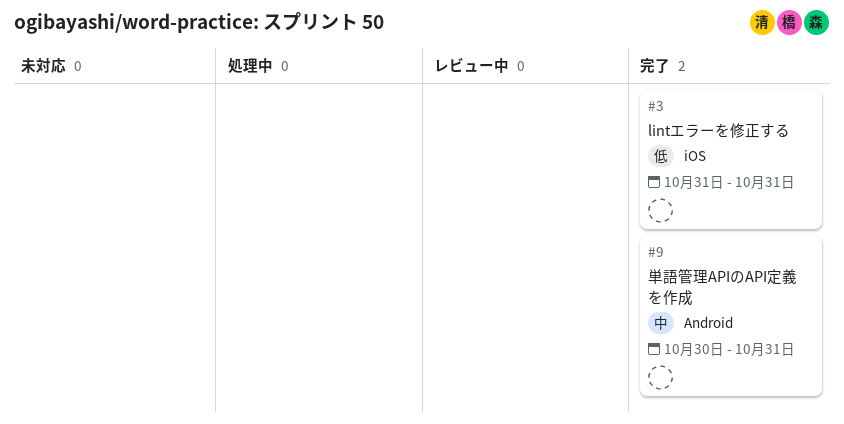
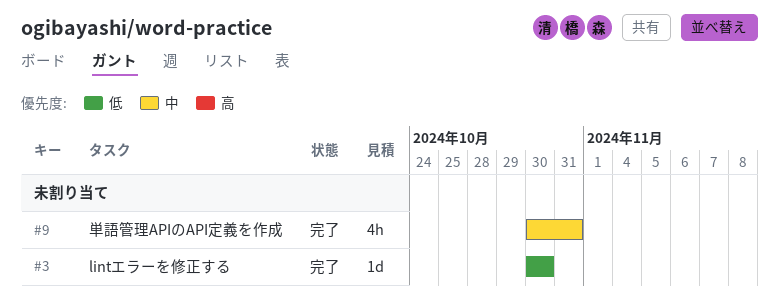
#3, start: Oct 31 -> Oct 30
#3, due: Oct 31 -> Oct 30

